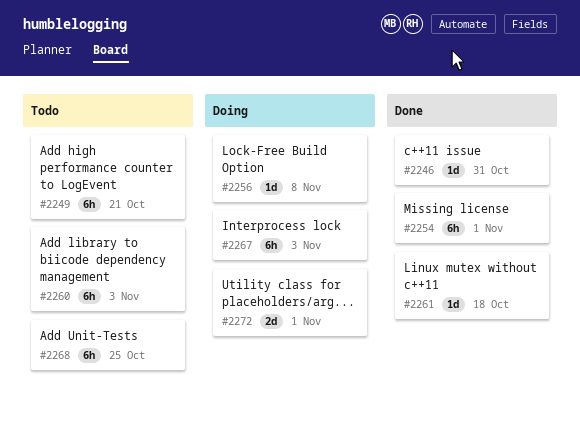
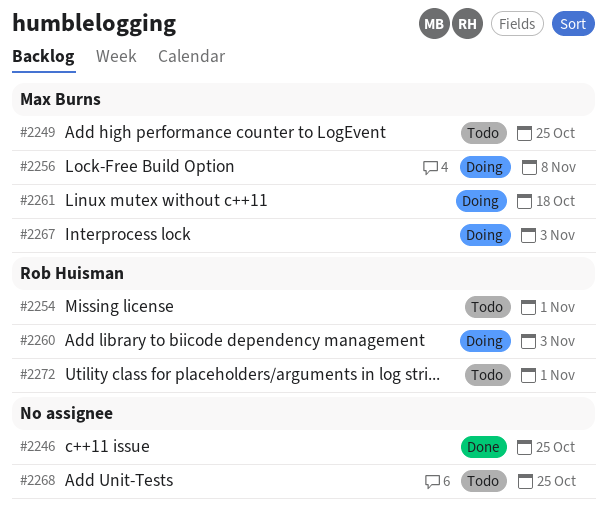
#2246, due: Oct 31 -> Oct 25
#2249, due: Oct 21 -> Oct 25
#2254, status: Done -> Todo
#2260, status: Todo -> Doing
#2261, status: Done -> Doing
#2272, status: Doing -> Todo

